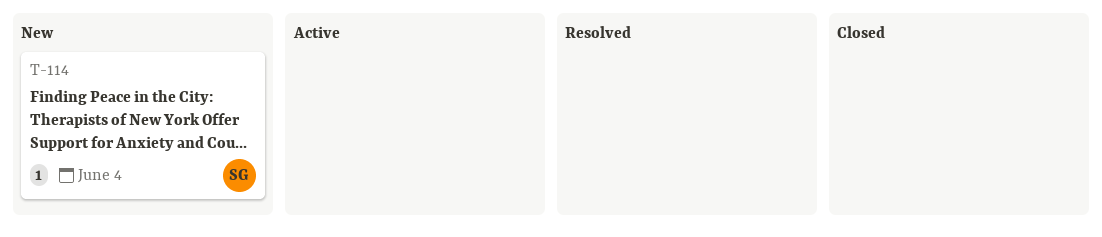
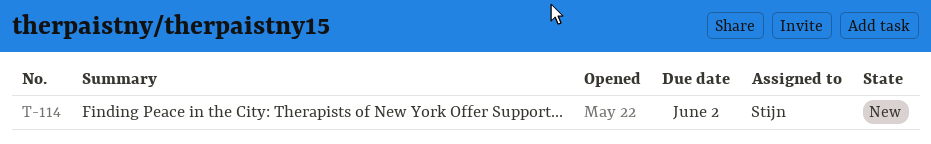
T-114, due: Jun 4 -> Jun 2

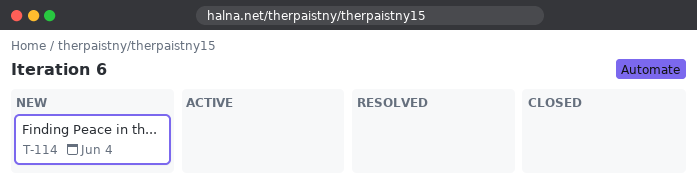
T-114, due: Jun 2 -> Jun 4

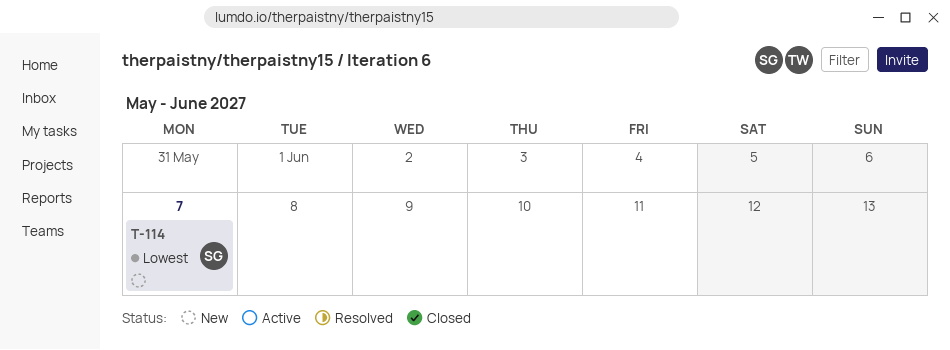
T-114, due: Jun 4 -> Jun 7

